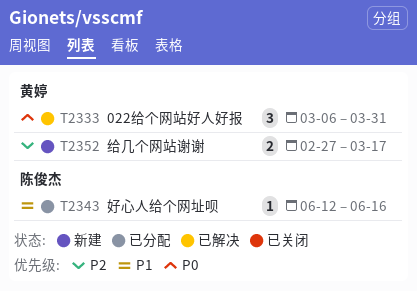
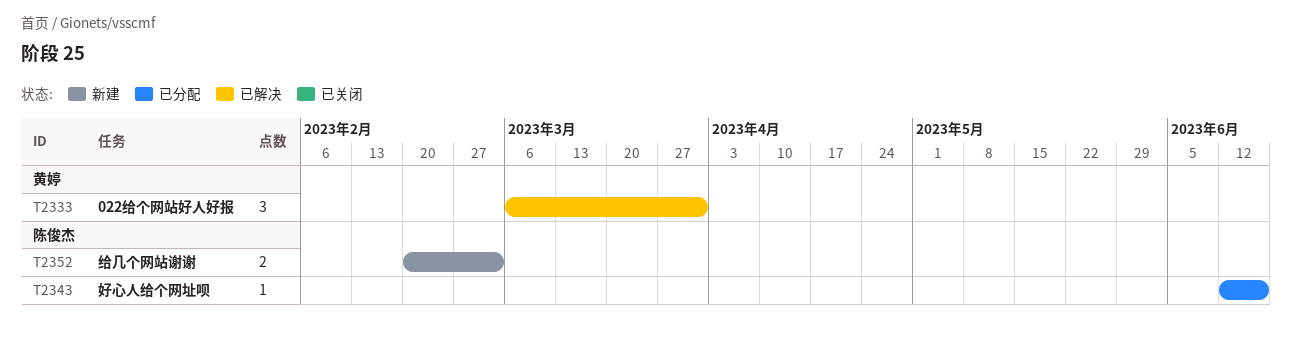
T2352, owner: 黄婷 -> 陈俊杰
T2352, start: Feb 27 -> Feb 20
T2352, due: Mar 17 -> Mar 3

